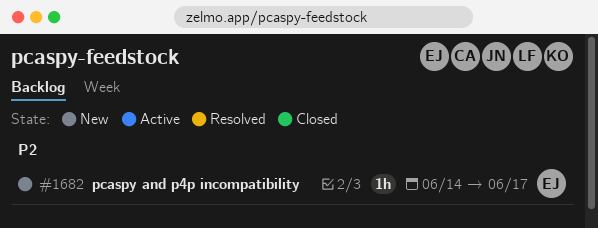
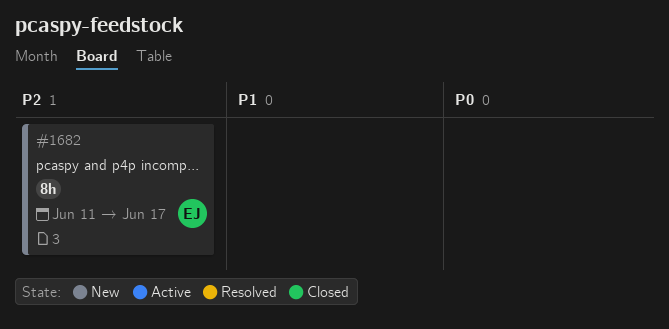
#1682, estimate: 1h -> 8h
#1682, start: Jun 14 -> Jun 11

